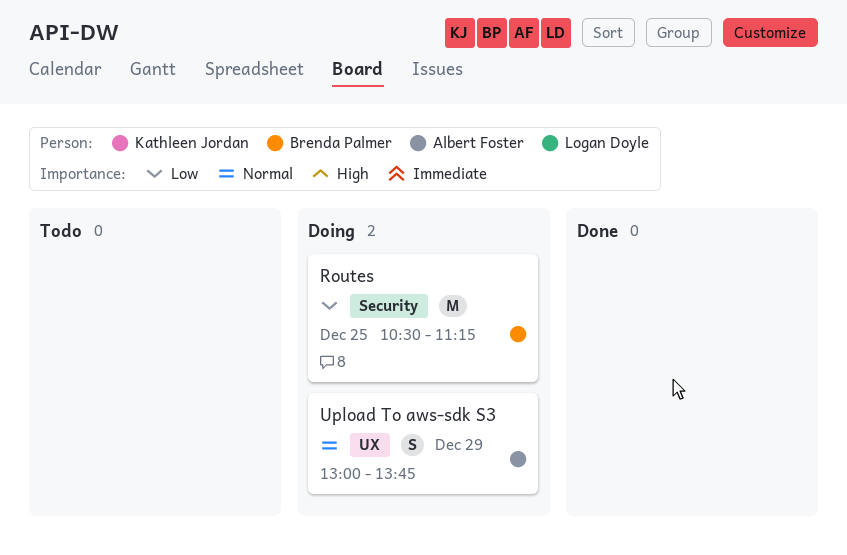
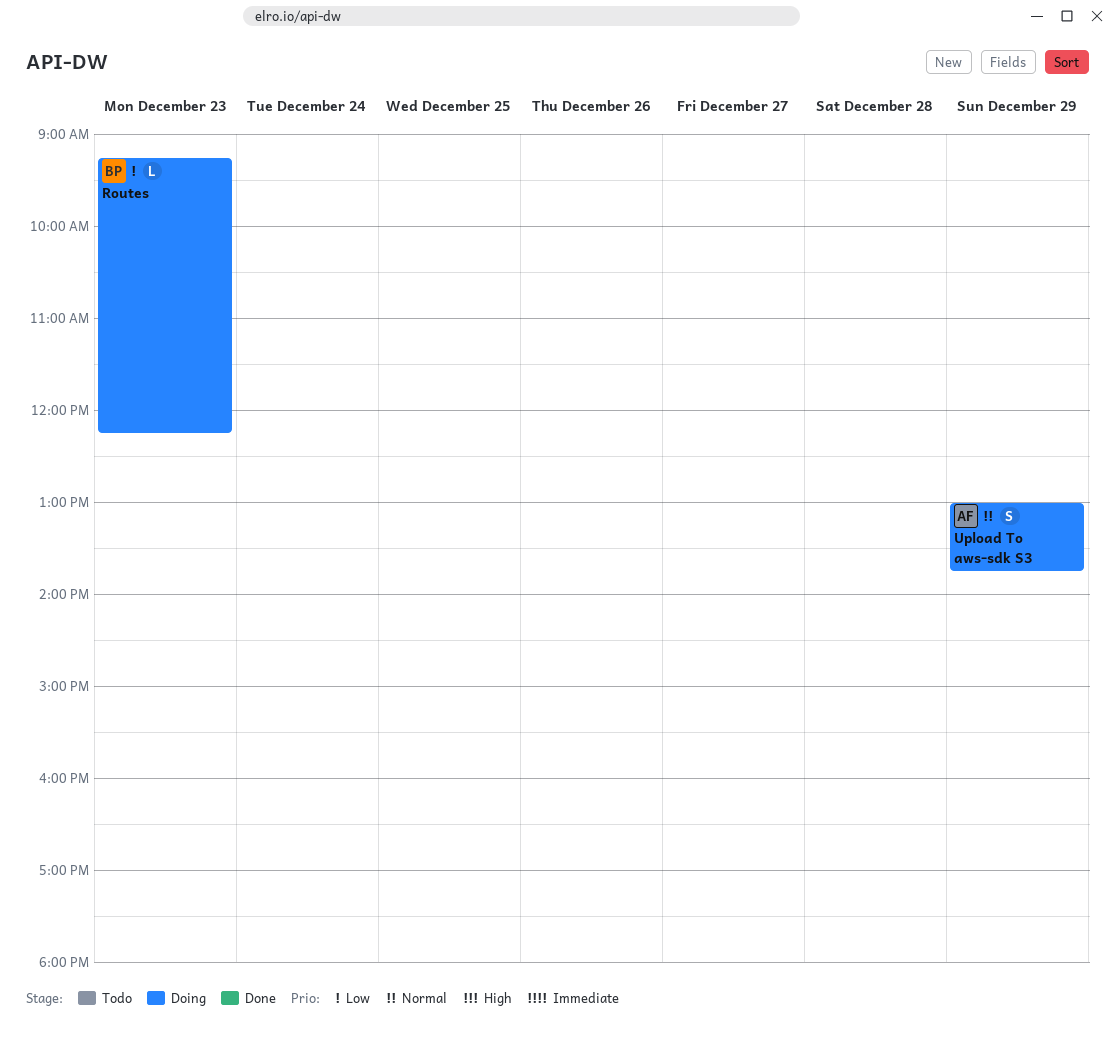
Routes, estimate: M -> L
Routes, day: Dec 25 -> Dec 23
Routes, begins: 10:30 -> 09:15
Routes, ends: 11:15 -> 12:15

